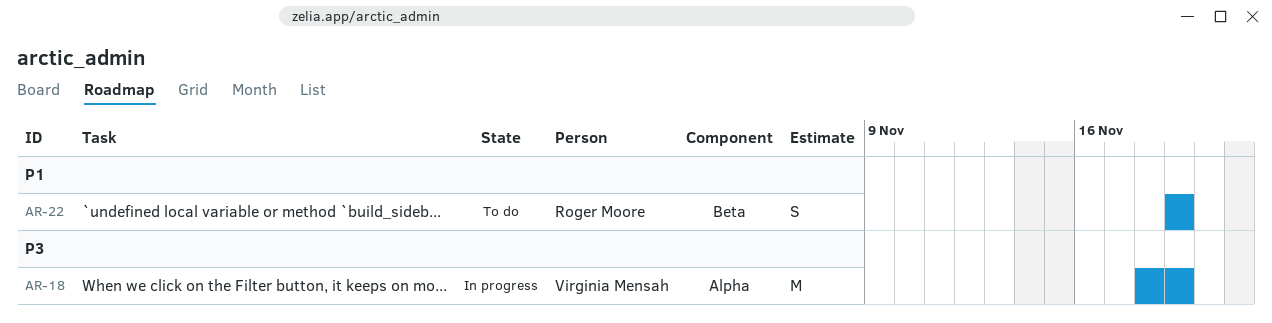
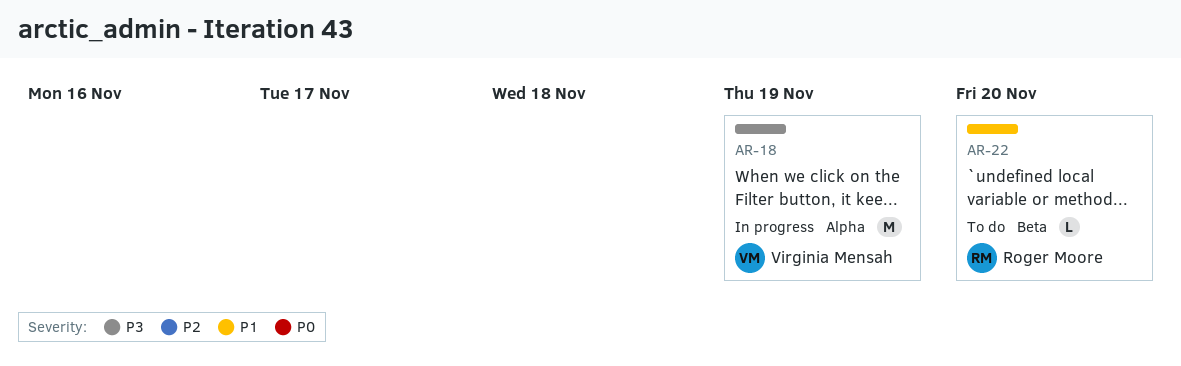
AR-22, estimate: S -> L
AR-22, due: Nov 19 -> Nov 20

